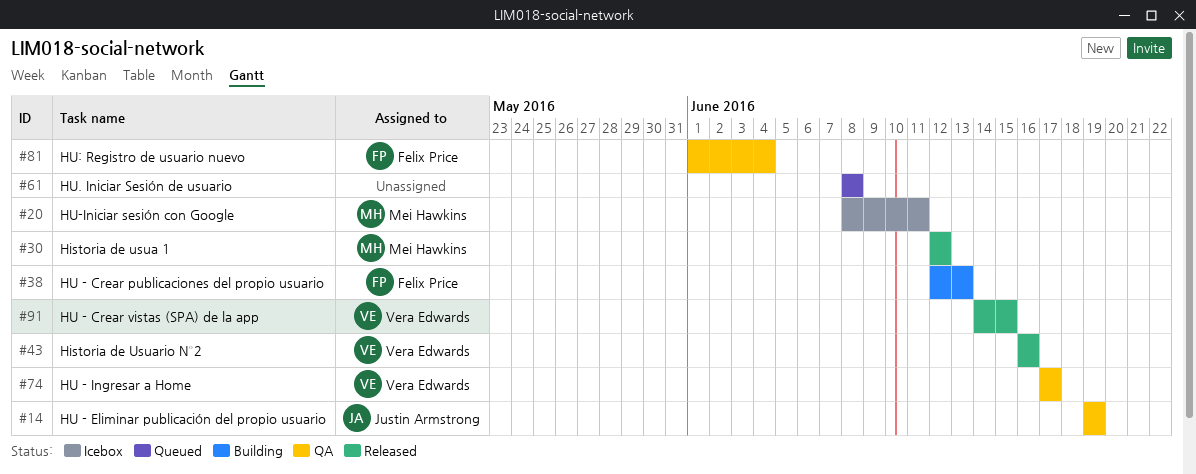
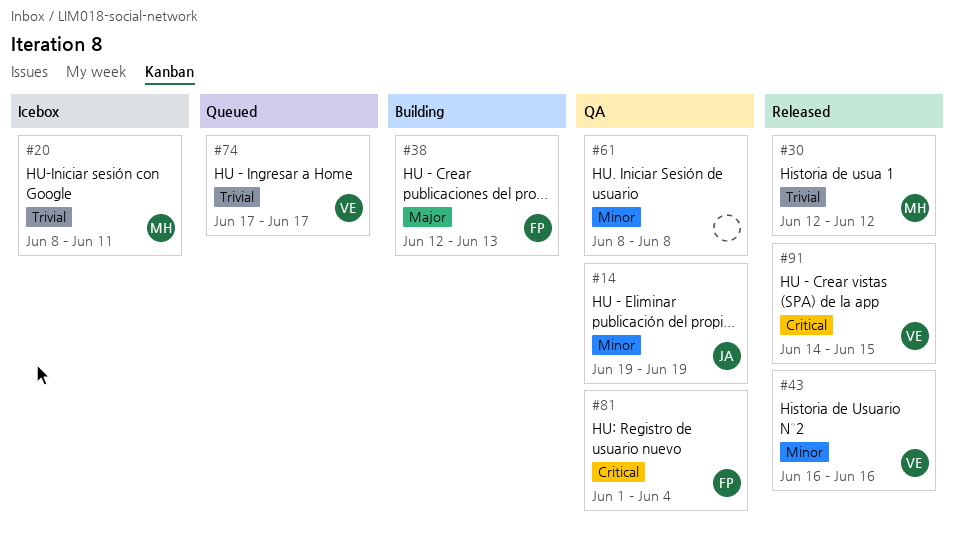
#61, status: Queued -> QA
#74, status: QA -> Queued

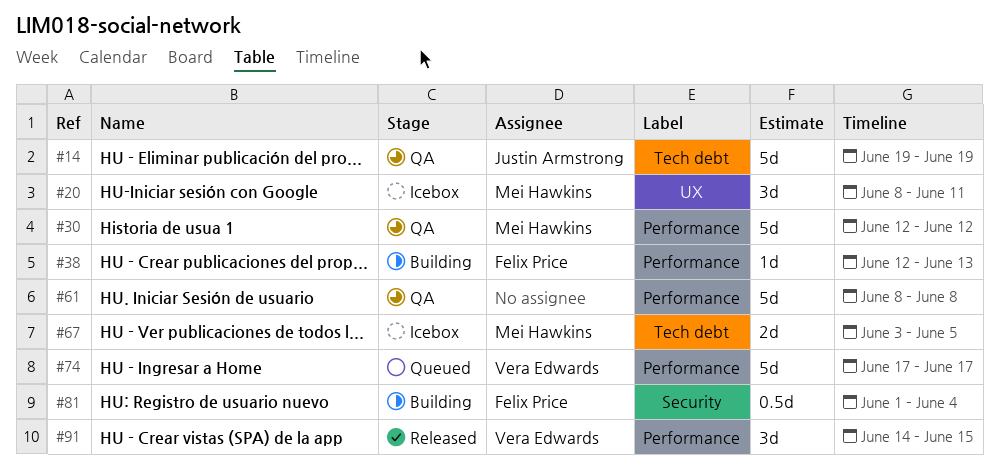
#30, status: Released -> QA
#43: present -> none
#67: none -> present
#81, status: QA -> Building

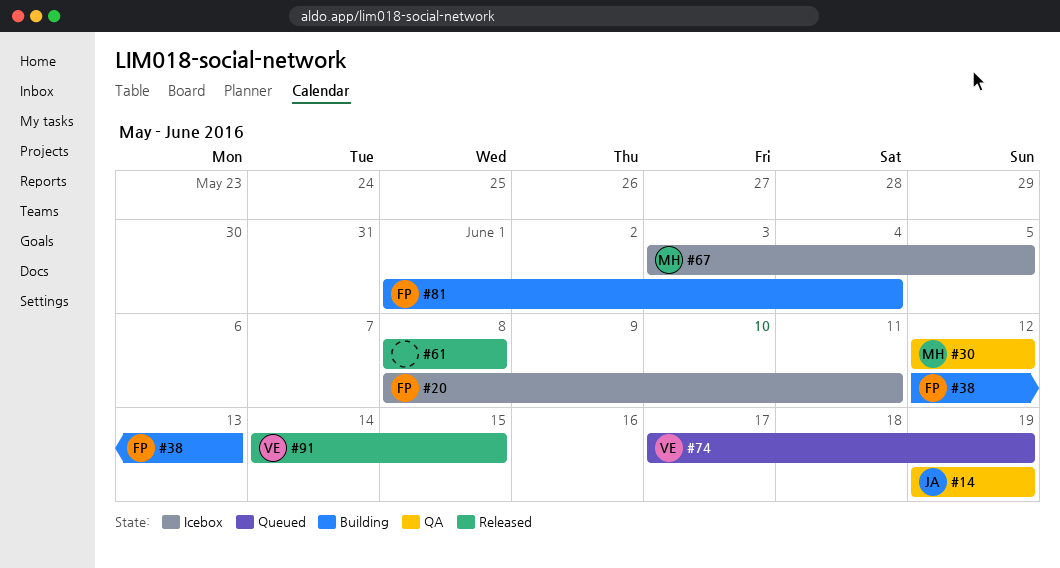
#20, owner: Mei Hawkins -> Felix Price
#61, status: QA -> Released
#74, due: Jun 17 -> Jun 19

